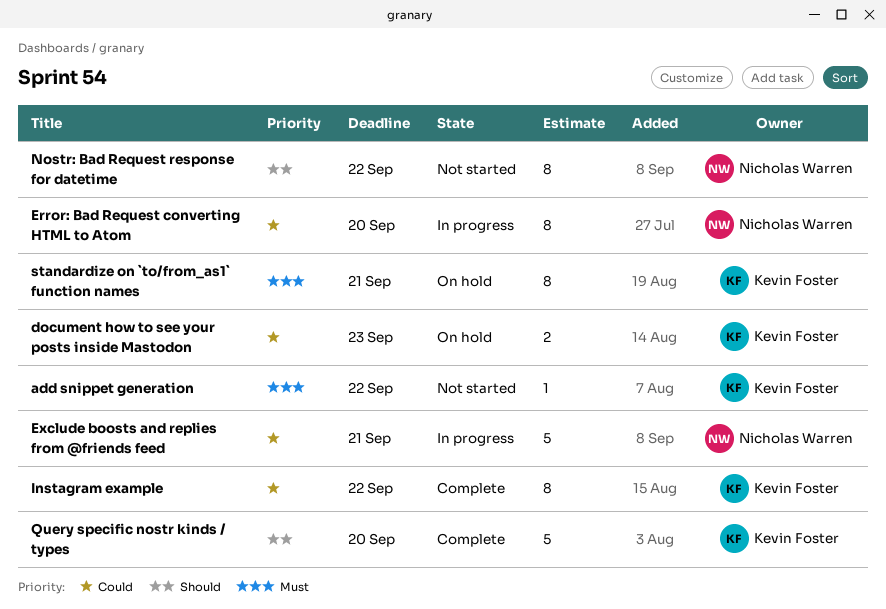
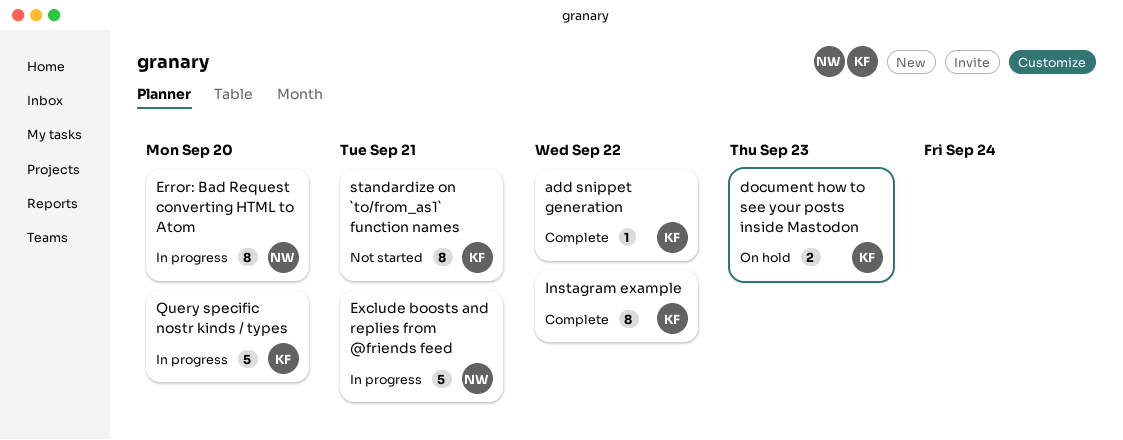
add snippet generation, status: Not started -> Complete
Nostr: Bad Request response for datetime: present -> none
Query specific nostr kinds / types, status: Complete -> In progress
standardize on `to/from_as1` function names, status: On hold -> Not started

